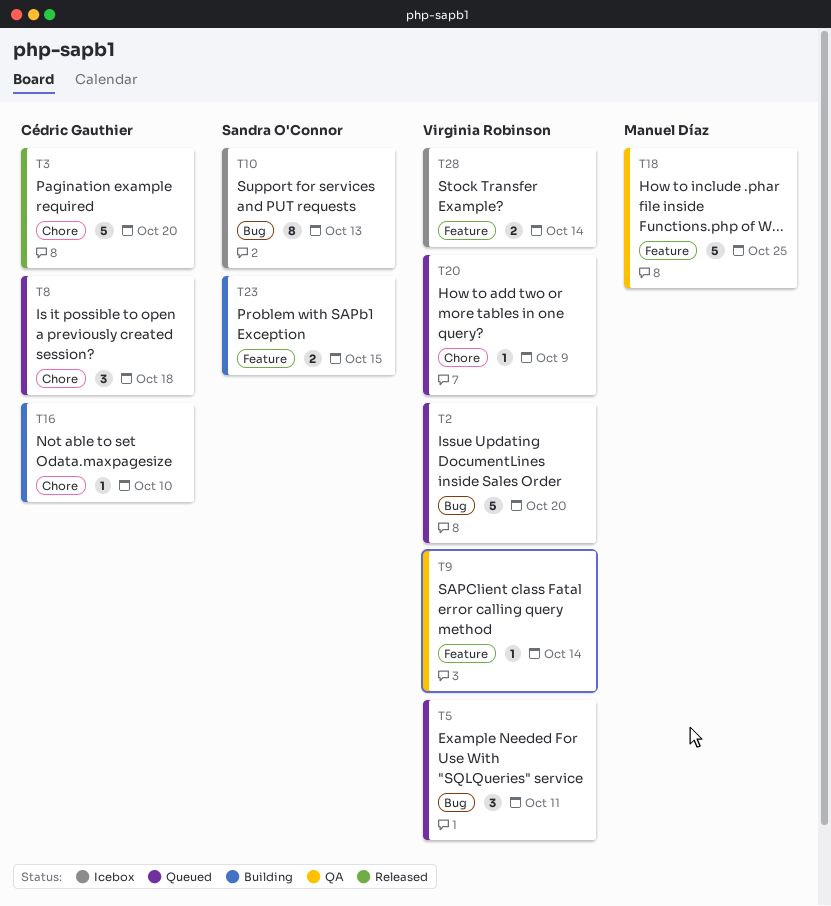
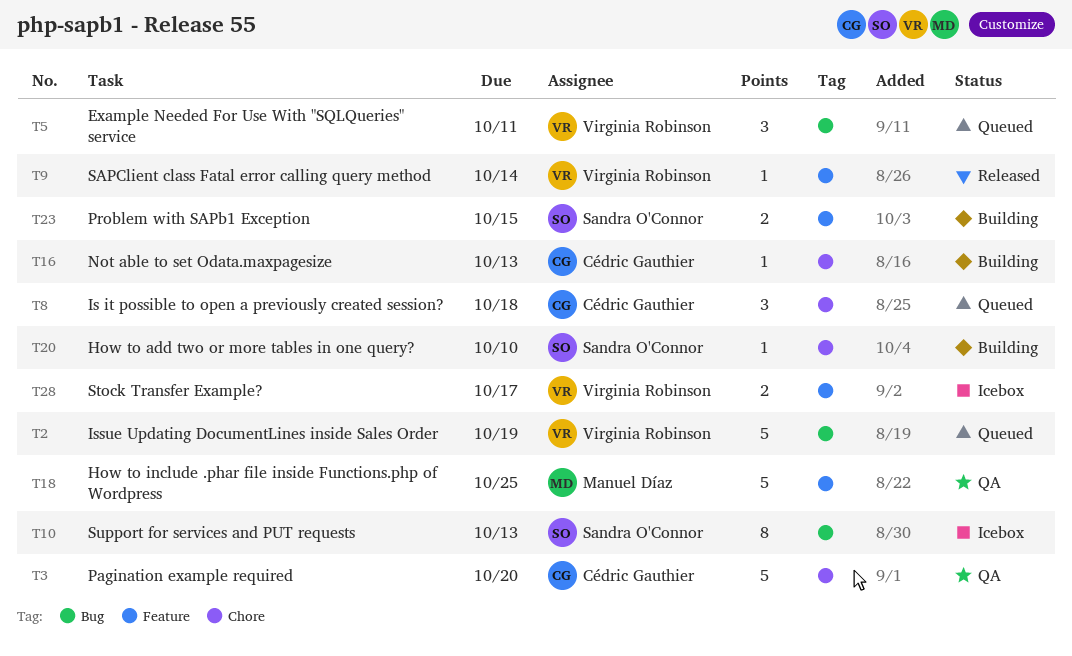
T2, due: Oct 20 -> Oct 19
T3, status: Released -> QA
T9, status: QA -> Released
T16, due: Oct 10 -> Oct 13
T20, status: Queued -> Building
T20, owner: Virginia Robinson -> Sandra O'Connor
T20, due: Oct 9 -> Oct 10
T28, due: Oct 14 -> Oct 17

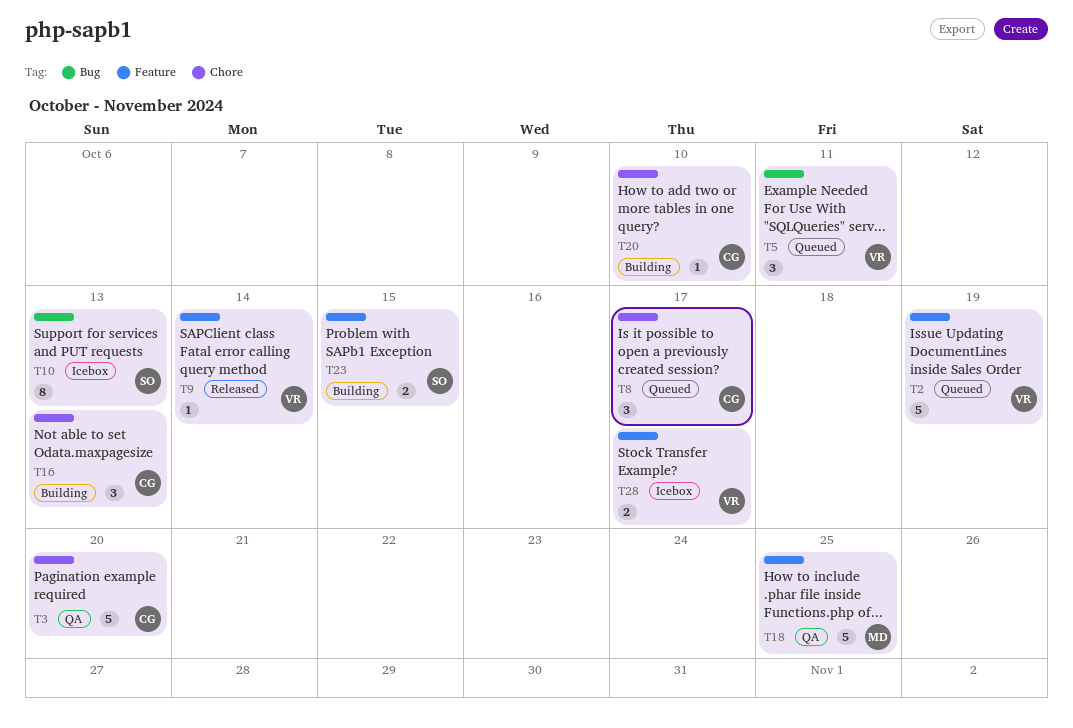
T2, label: Bug -> Feature
T8, due: Oct 18 -> Oct 17
T16, estimate: 1 -> 3
T20, owner: Sandra O'Connor -> Cédric Gauthier

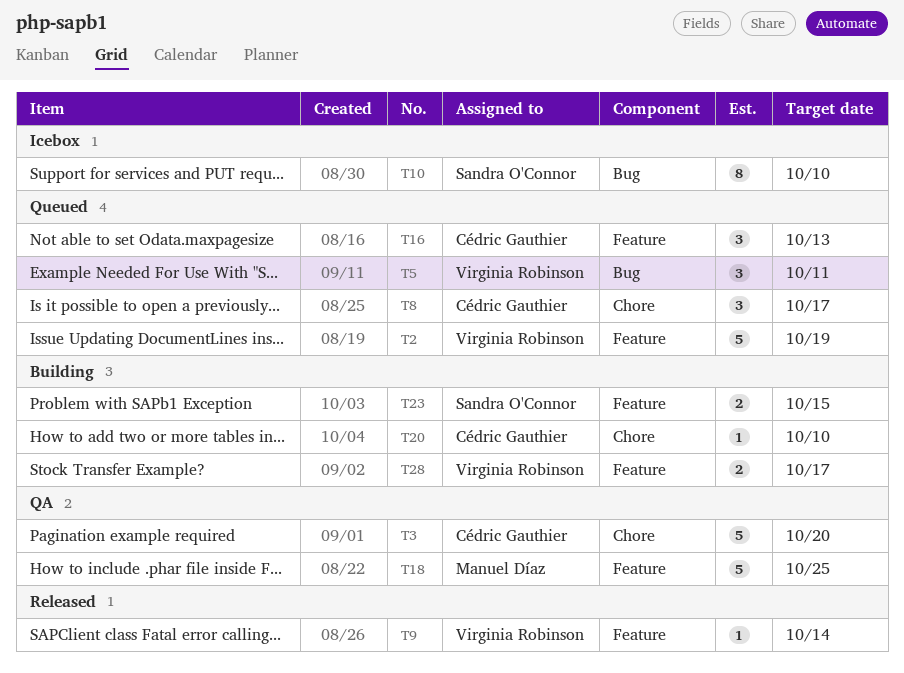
T10, due: Oct 13 -> Oct 10
T16, status: Building -> Queued
T16, label: Chore -> Feature
T28, status: Icebox -> Building

